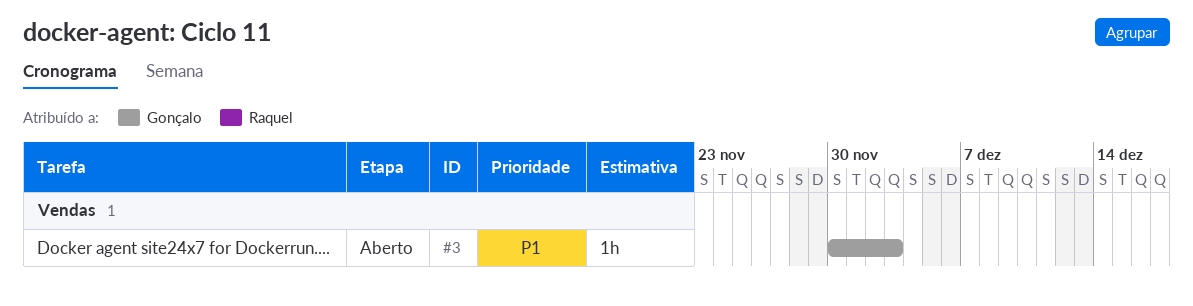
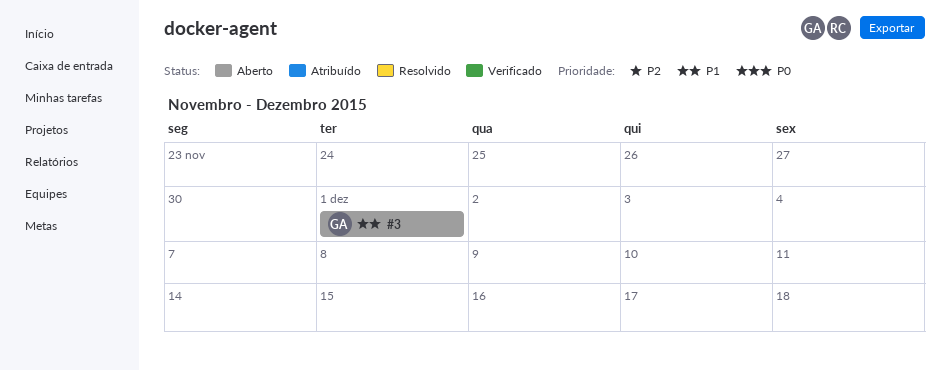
#3, start: Nov 30 -> Dec 1
#3, due: Dec 3 -> Dec 1

